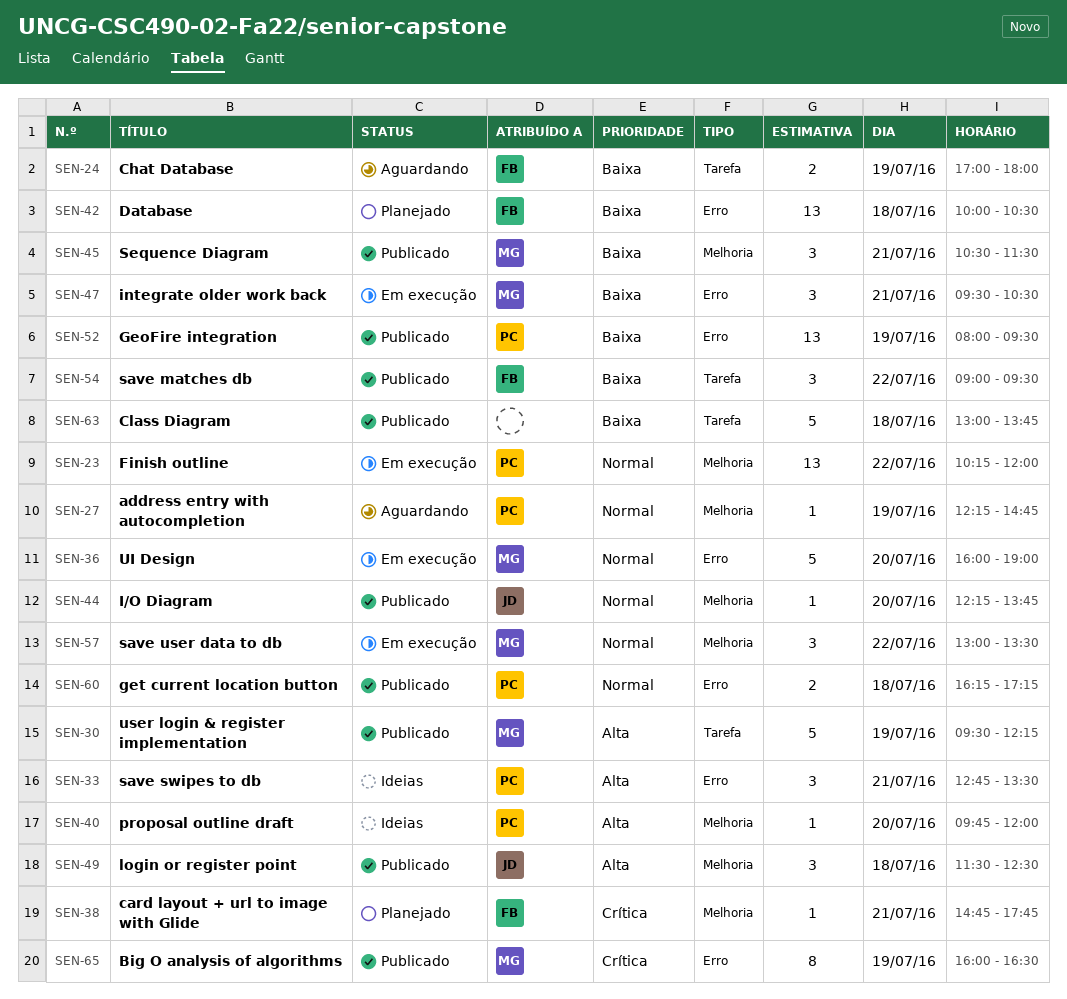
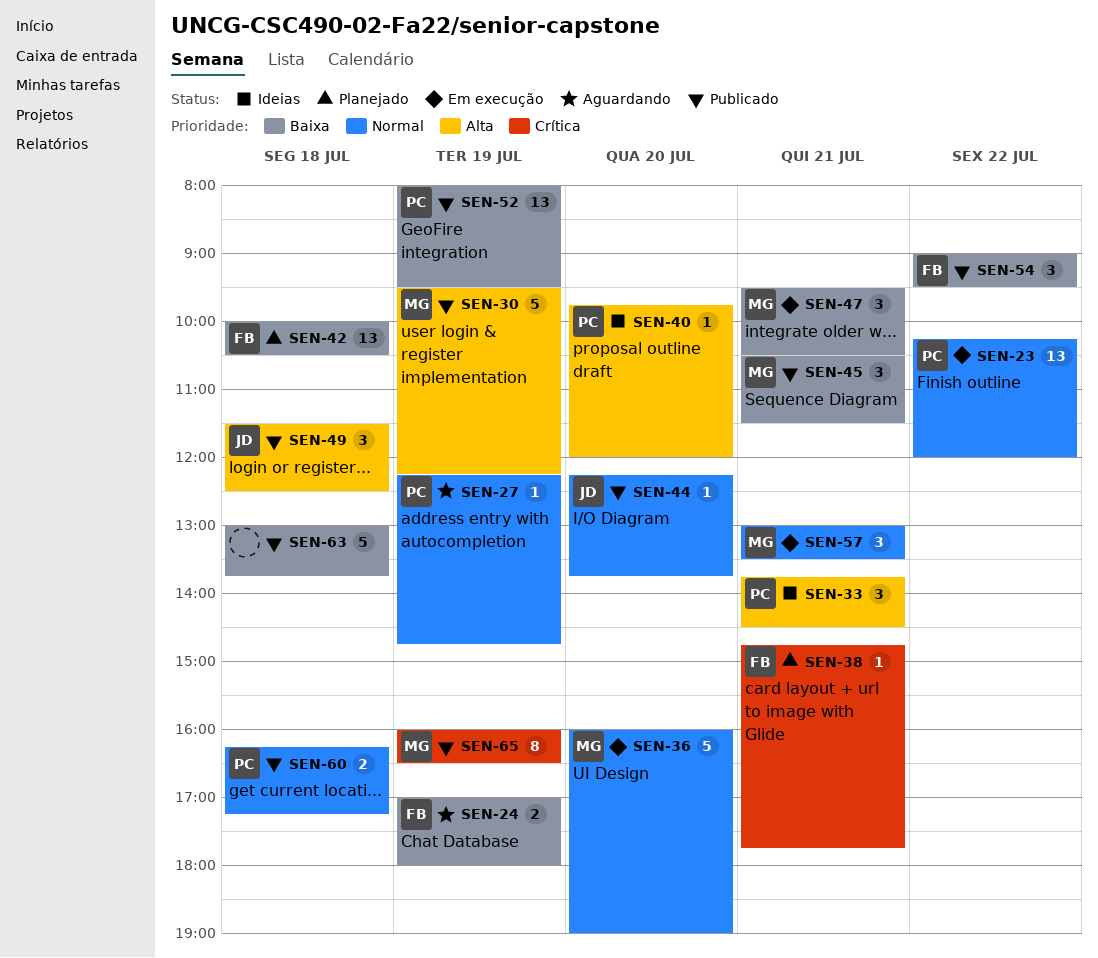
SEN-33, begins: 12:45 -> 13:45
SEN-33, ends: 13:30 -> 14:30
SEN-57, day: Jul 22 -> Jul 21

